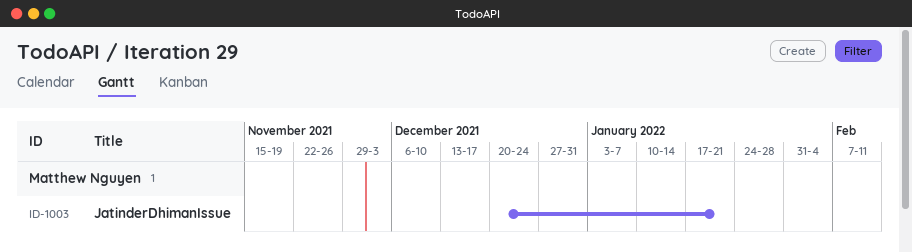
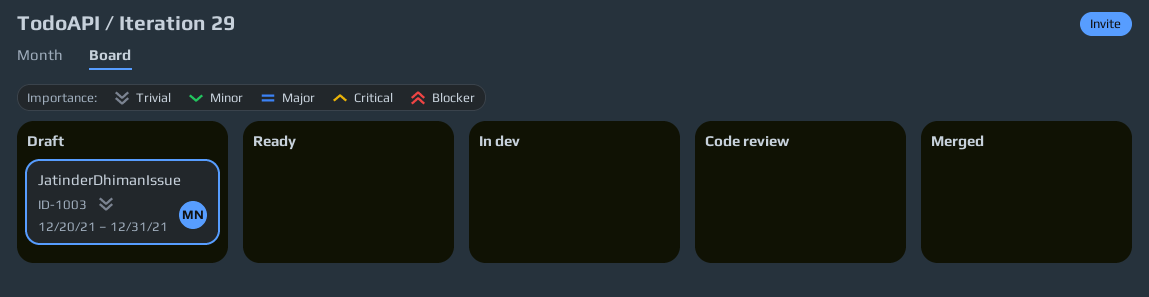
ID-1003, due: Jan 21 -> Dec 31

